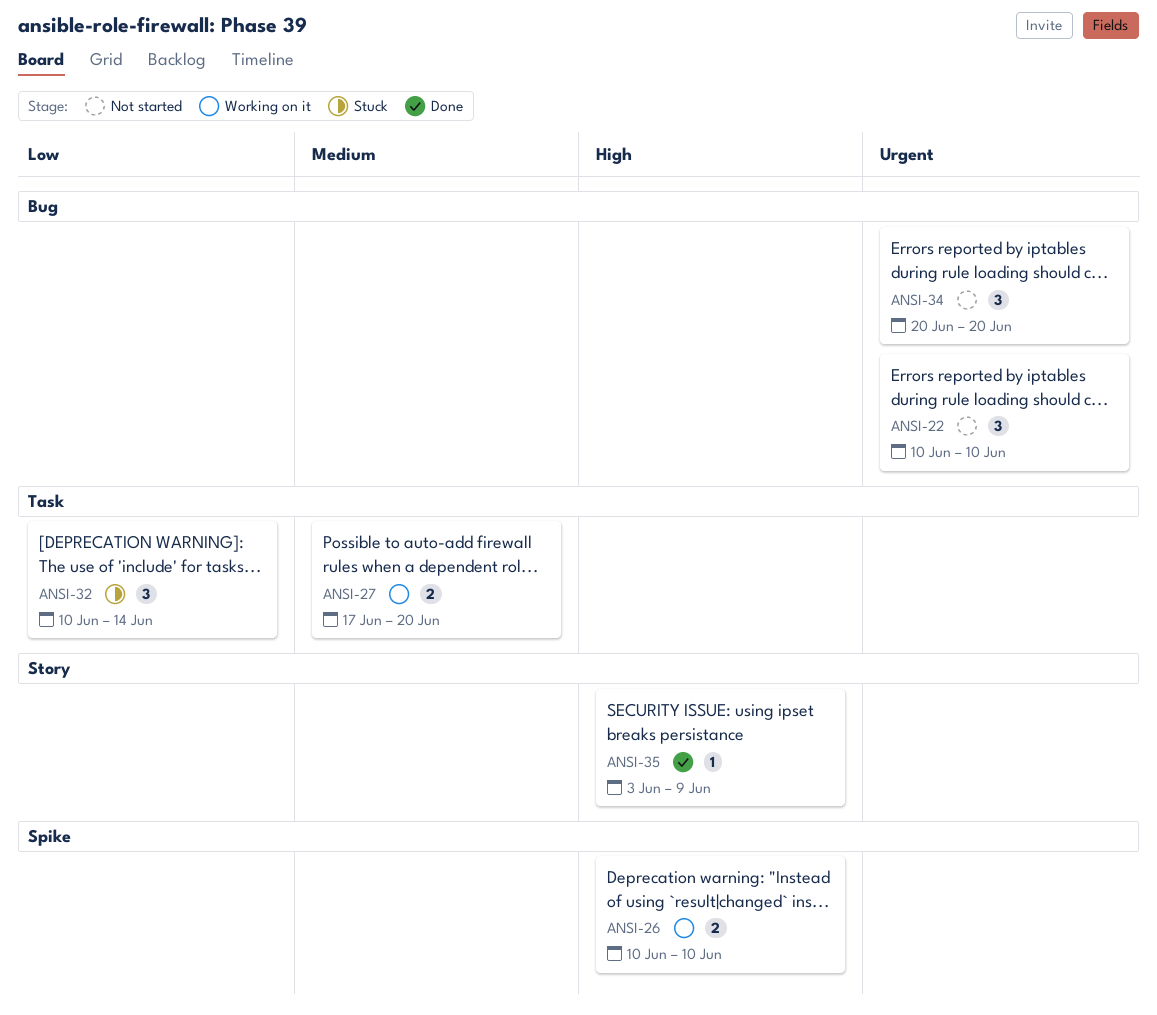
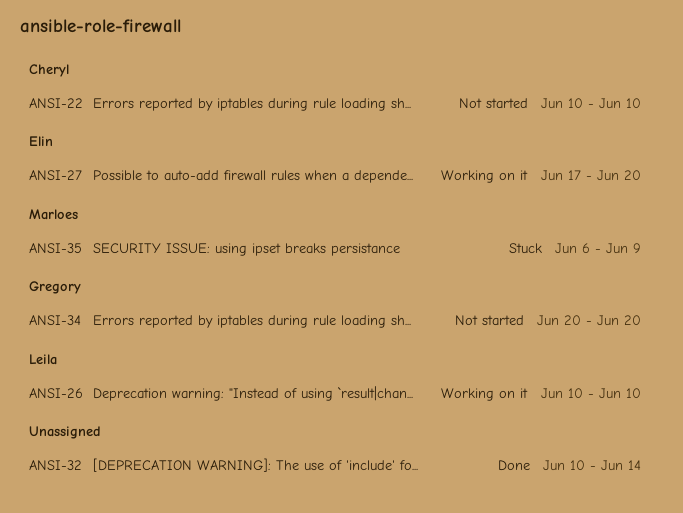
ANSI-32, status: Stuck -> Done
ANSI-35, status: Done -> Stuck
ANSI-35, start: Jun 3 -> Jun 6

